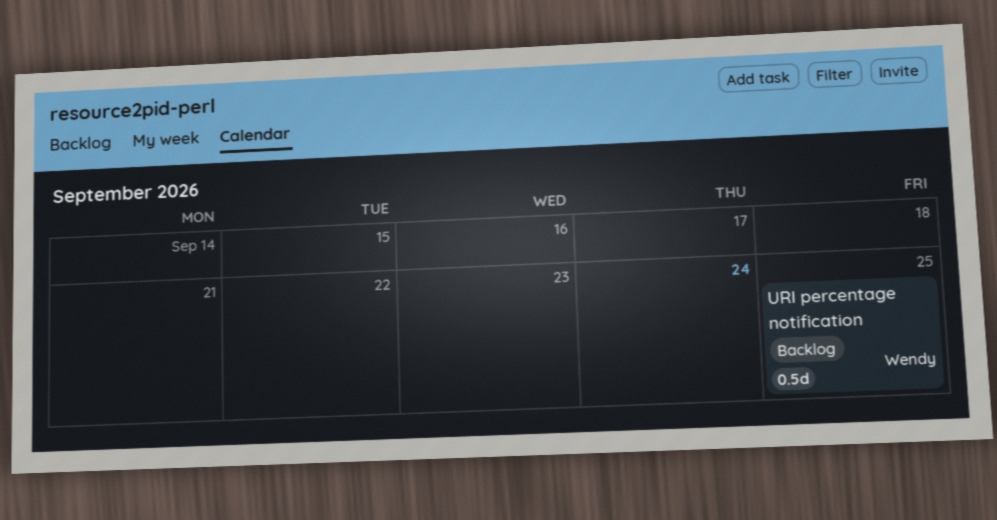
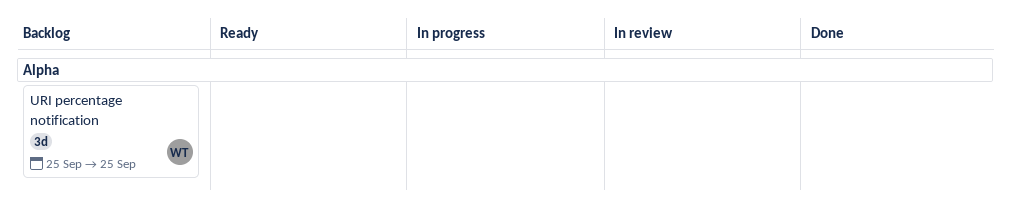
URI percentage notification, estimate: 0.5d -> 3d

